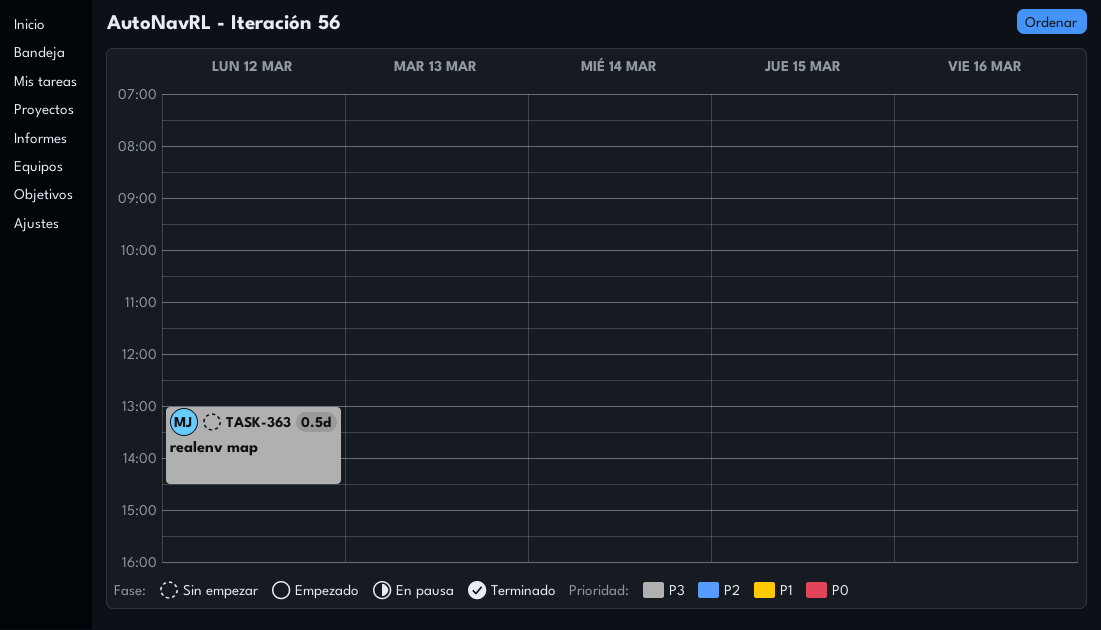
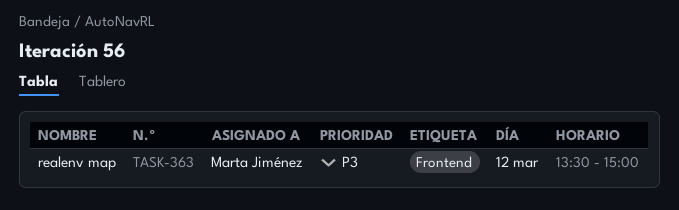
TASK-363, begins: 13:00 -> 13:30
TASK-363, ends: 14:30 -> 15:00

